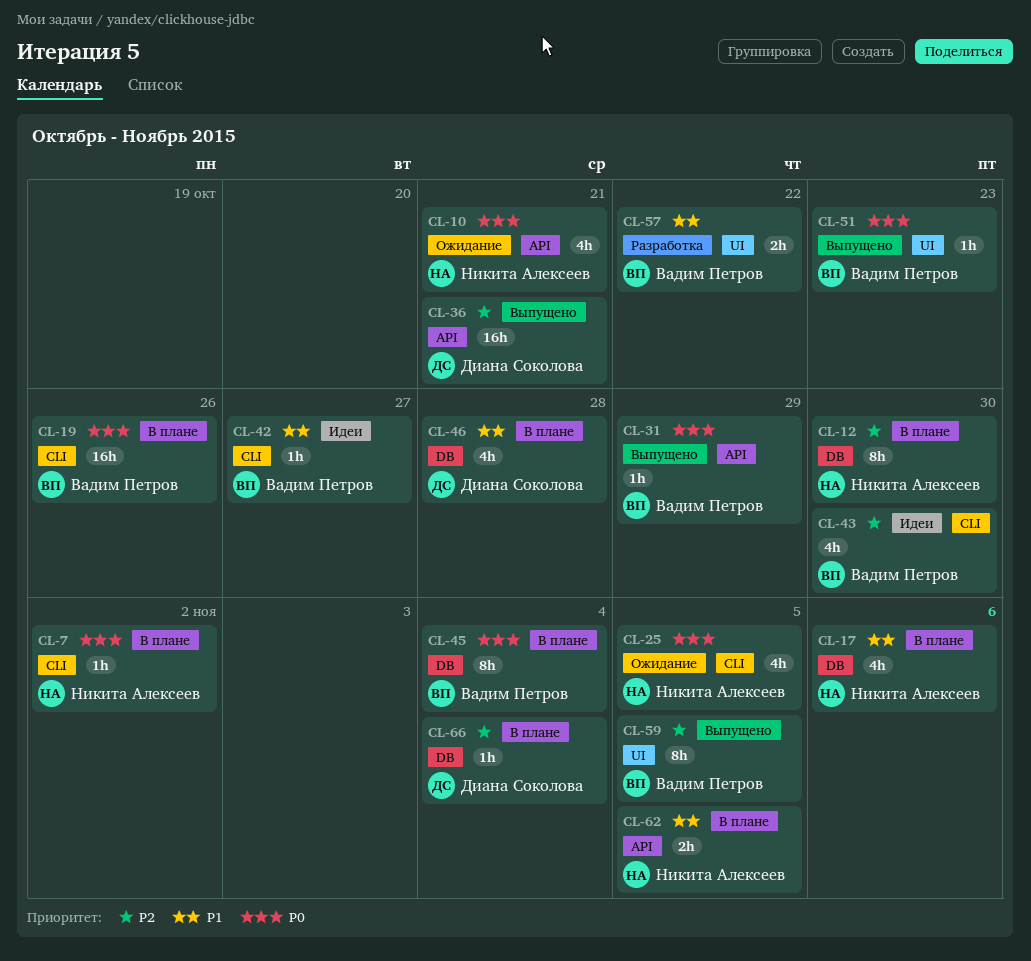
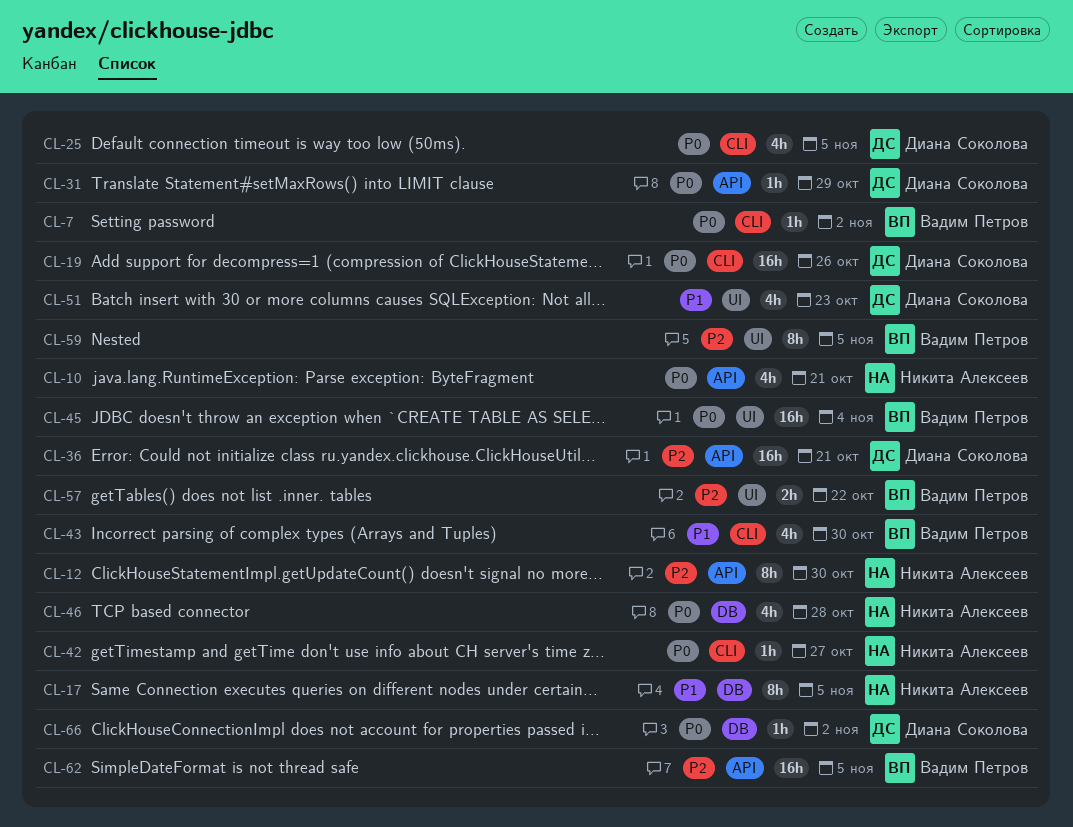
CL-7, owner: Никита Алексеев -> Вадим Петров
CL-12, label: DB -> API
CL-17, estimate: 4h -> 8h
CL-17, due: Nov 6 -> Nov 5
CL-19, owner: Вадим Петров -> Диана Соколова
CL-25, owner: Никита Алексеев -> Диана Соколова
CL-31, owner: Вадим Петров -> Диана Соколова
CL-42, owner: Вадим Петров -> Никита Алексеев
CL-42, priority: P1 -> P0
CL-43, priority: P2 -> P1
CL-45, label: DB -> UI
CL-45, estimate: 8h -> 16h
CL-46, owner: Диана Соколова -> Никита Алексеев
CL-46, priority: P1 -> P0
CL-51, owner: Вадим Петров -> Диана Соколова
CL-51, priority: P0 -> P1
CL-51, estimate: 1h -> 4h
CL-57, priority: P1 -> P2
CL-62, owner: Никита Алексеев -> Вадим Петров
CL-62, priority: P1 -> P2
CL-62, estimate: 2h -> 16h
CL-66, priority: P2 -> P0
CL-66, due: Nov 4 -> Nov 2

